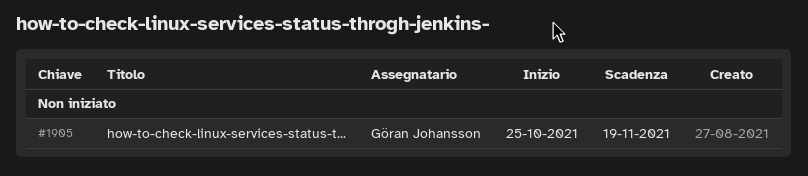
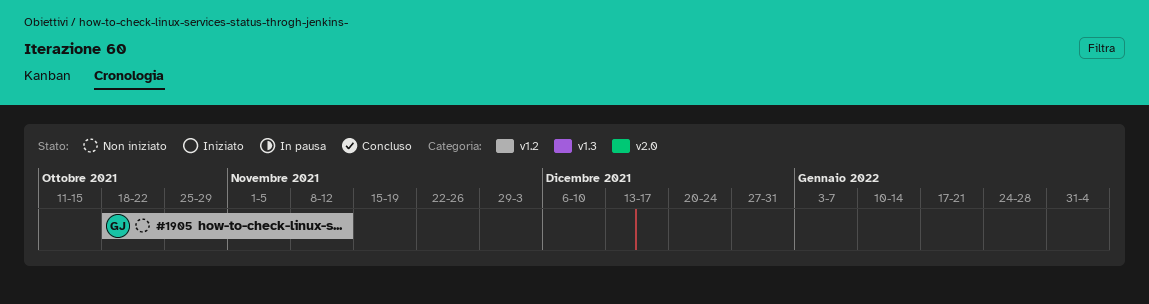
#1905, start: Oct 25 -> Oct 18
#1905, due: Nov 19 -> Nov 12

